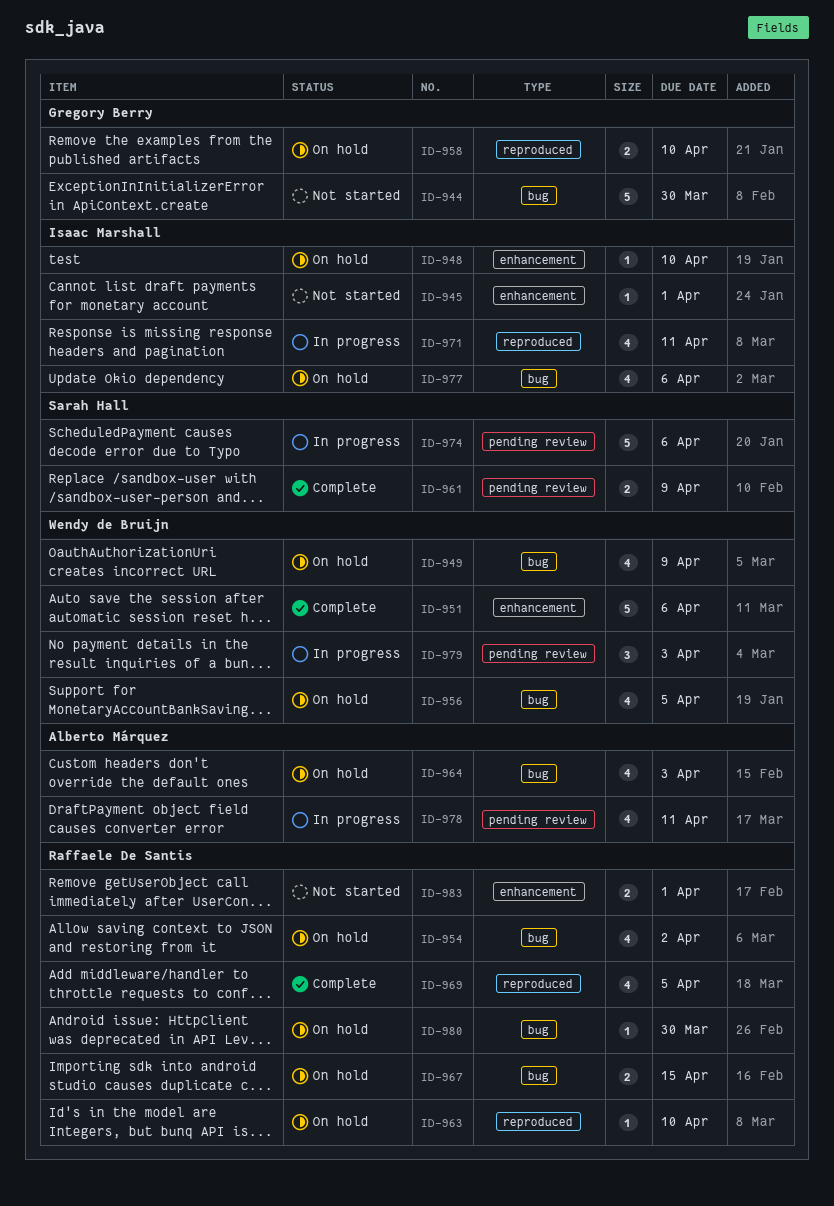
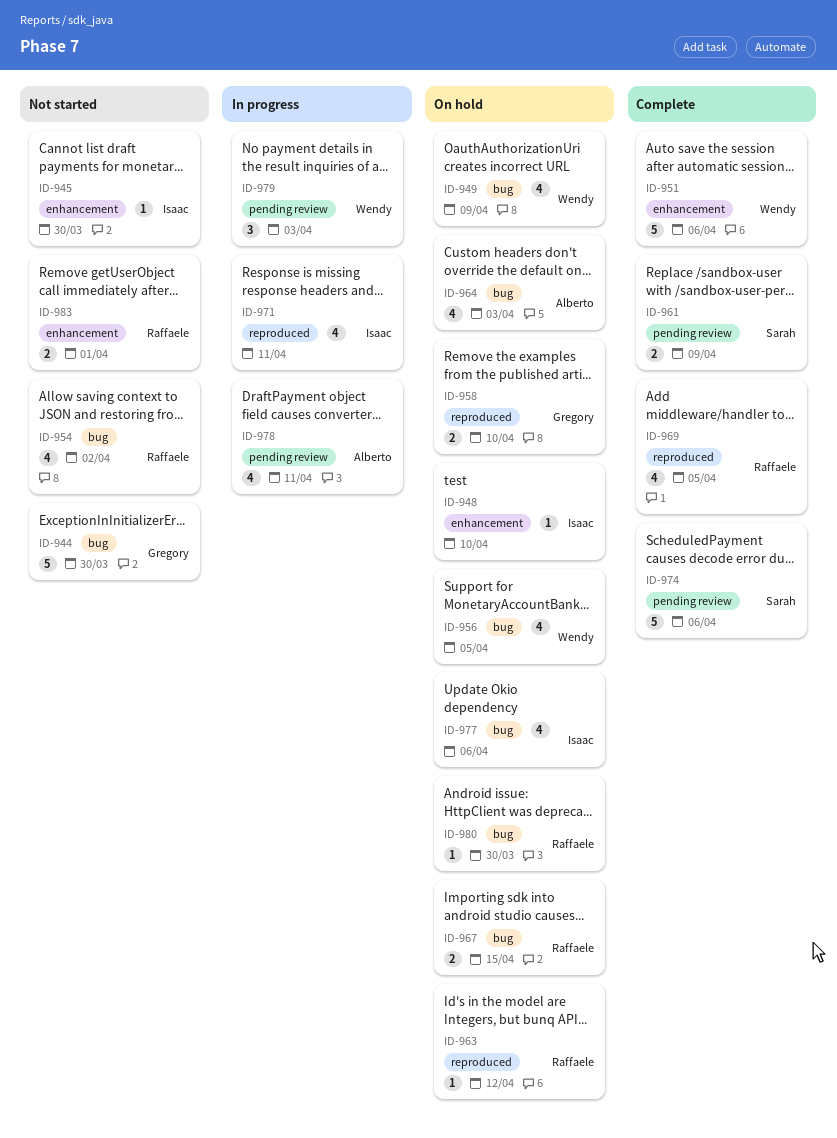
ID-945, due: Apr 1 -> Mar 30
ID-954, status: On hold -> Not started
ID-963, due: Apr 10 -> Apr 12
ID-974, status: In progress -> Complete

